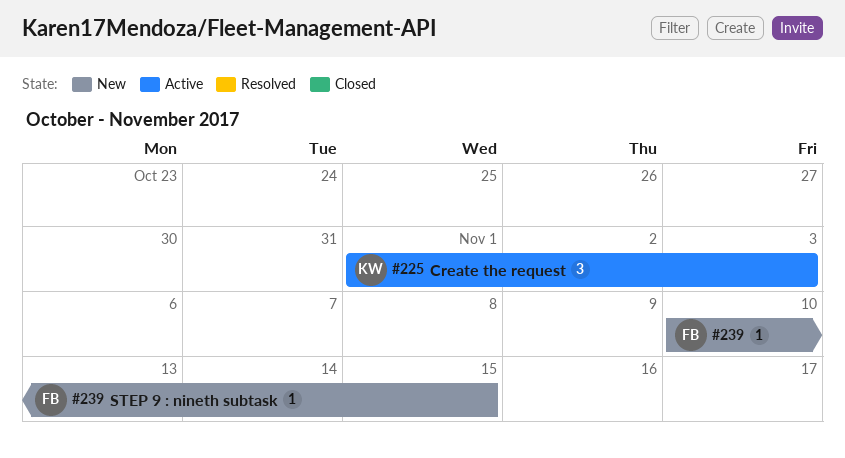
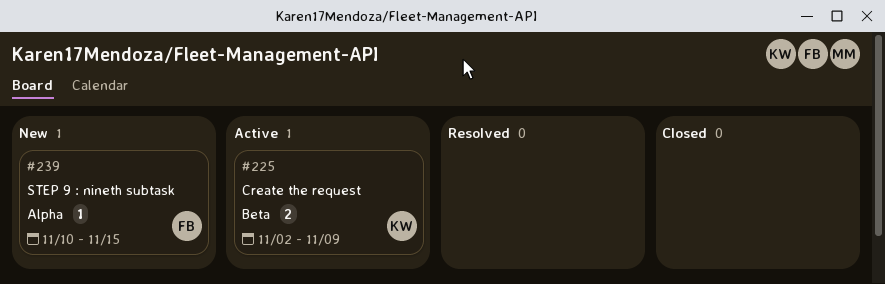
#225, estimate: 3 -> 2
#225, start: Nov 1 -> Nov 2
#225, due: Nov 3 -> Nov 9

